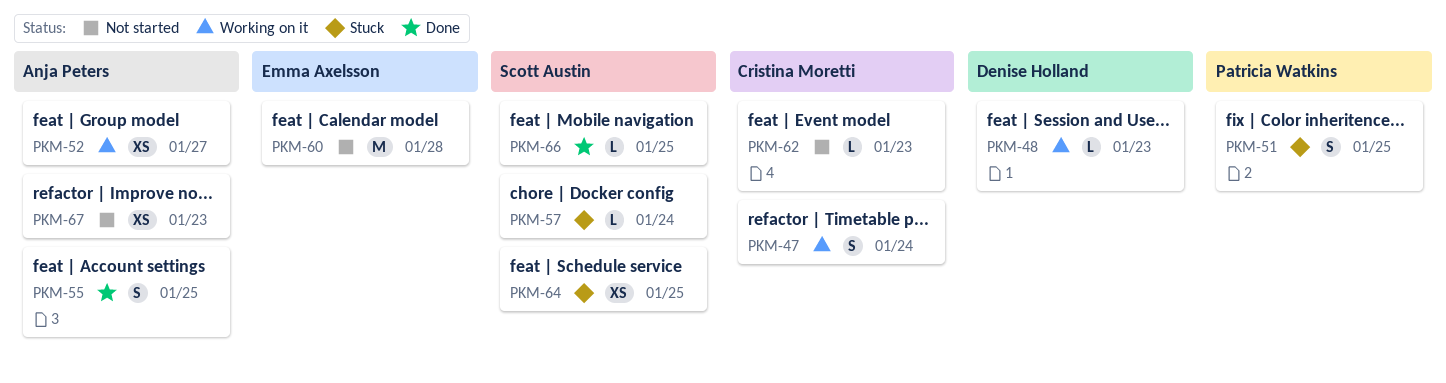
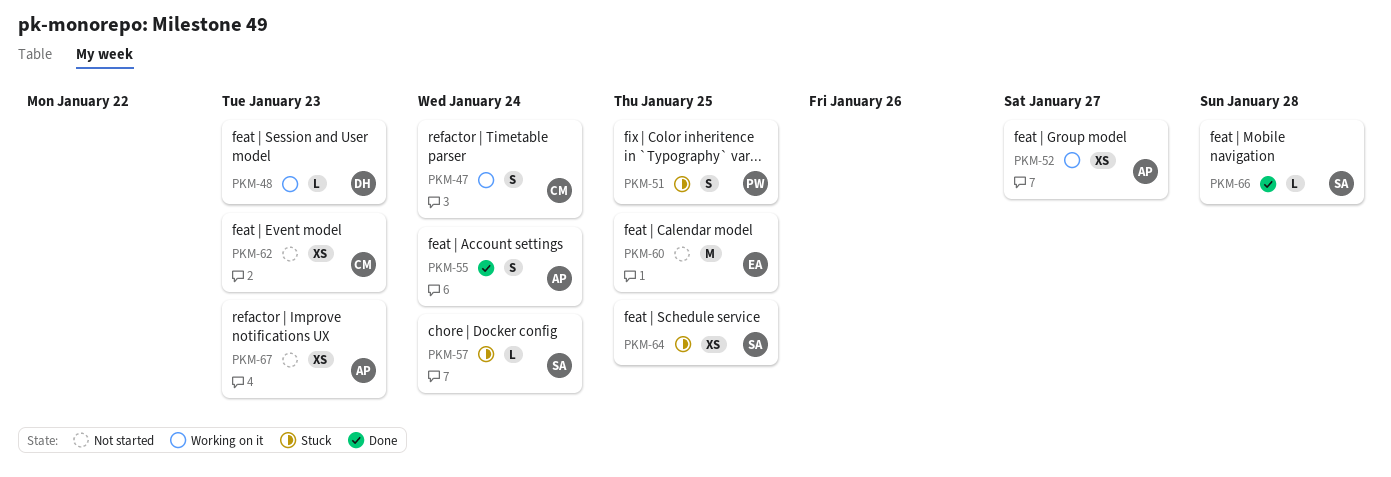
PKM-55, due: Jan 25 -> Jan 24
PKM-60, due: Jan 28 -> Jan 25
PKM-62, estimate: L -> XS
PKM-66, due: Jan 25 -> Jan 28

